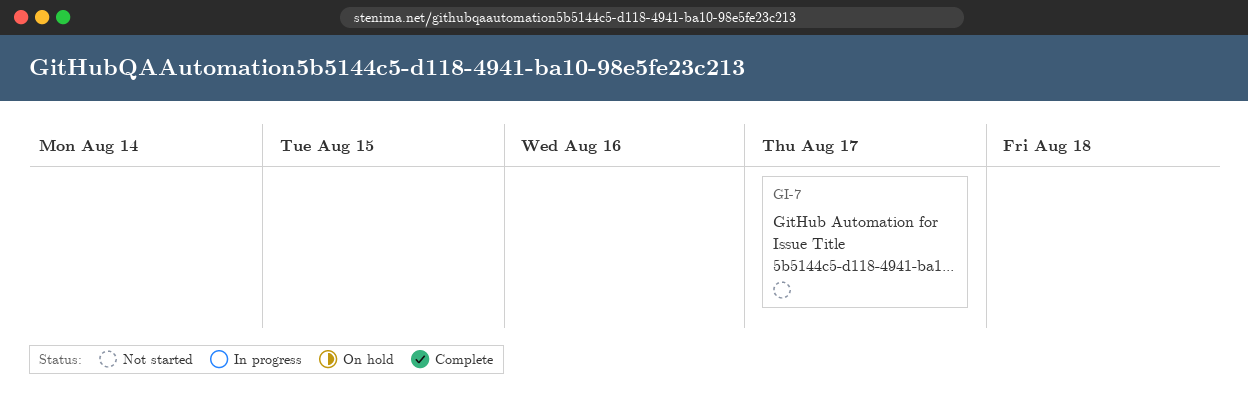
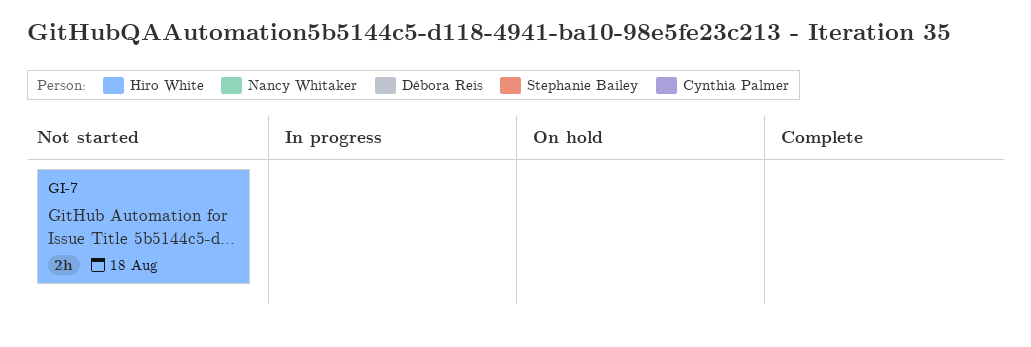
GI-7, due: Aug 17 -> Aug 18

